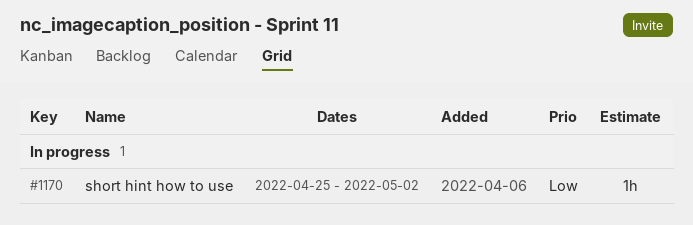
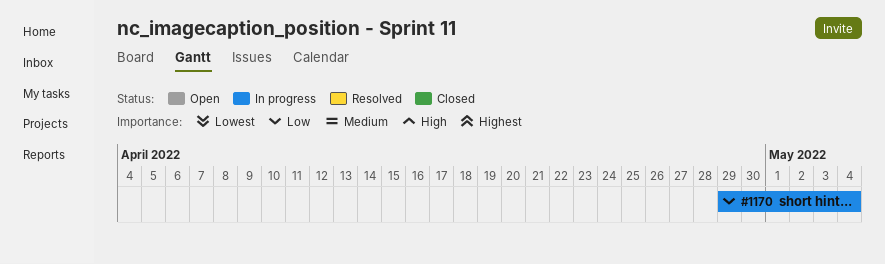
#1170, start: Apr 25 -> Apr 29
#1170, due: May 2 -> May 4

